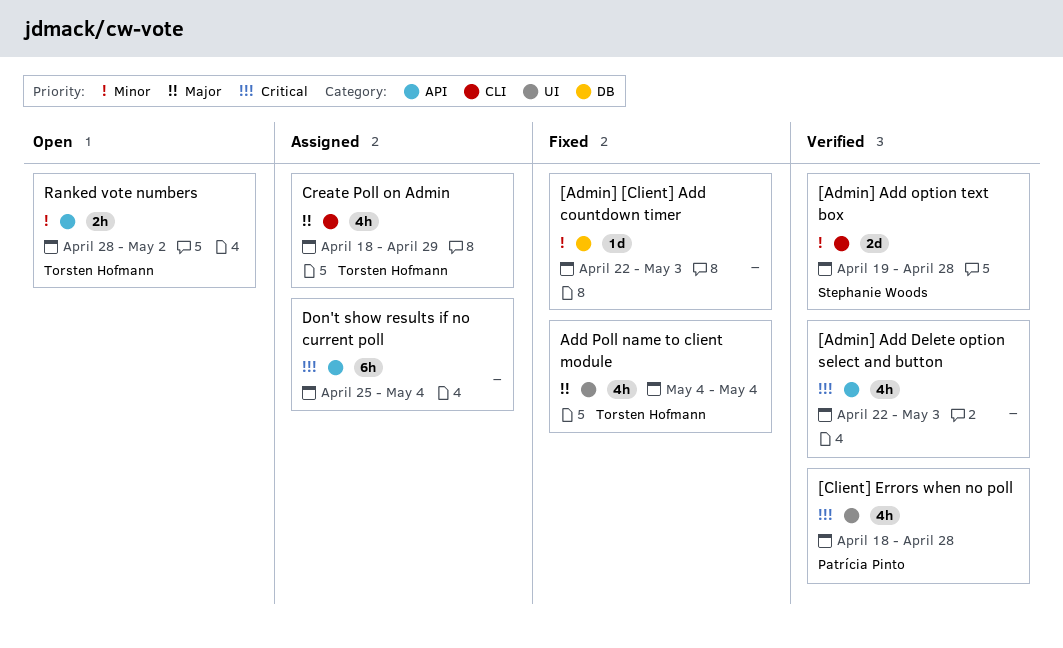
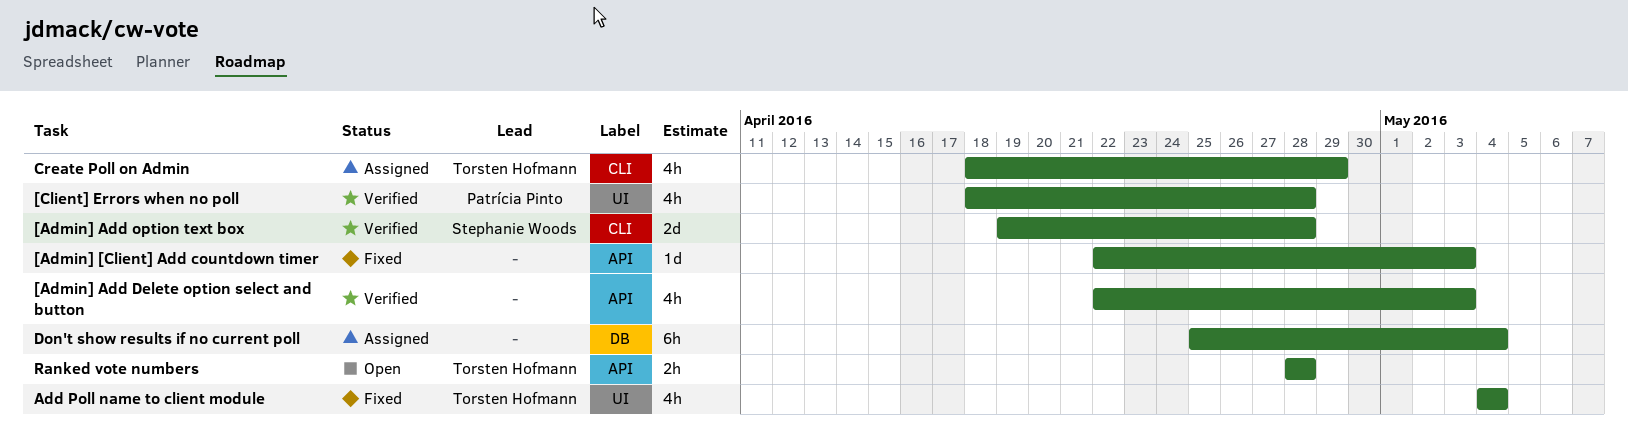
[Admin] [Client] Add countdown timer, label: DB -> API
Don't show results if no current poll, label: API -> DB
Ranked vote numbers, due: May 2 -> Apr 28

